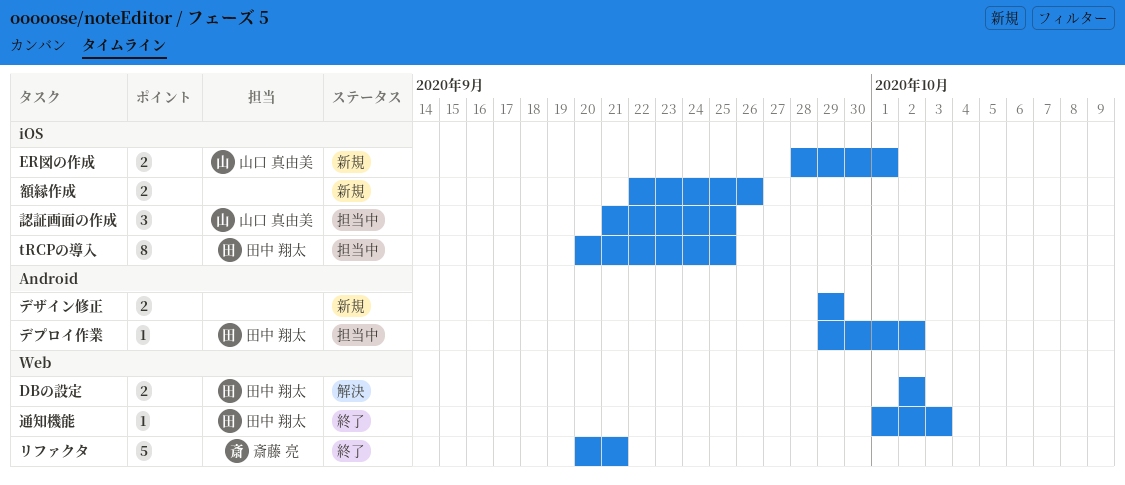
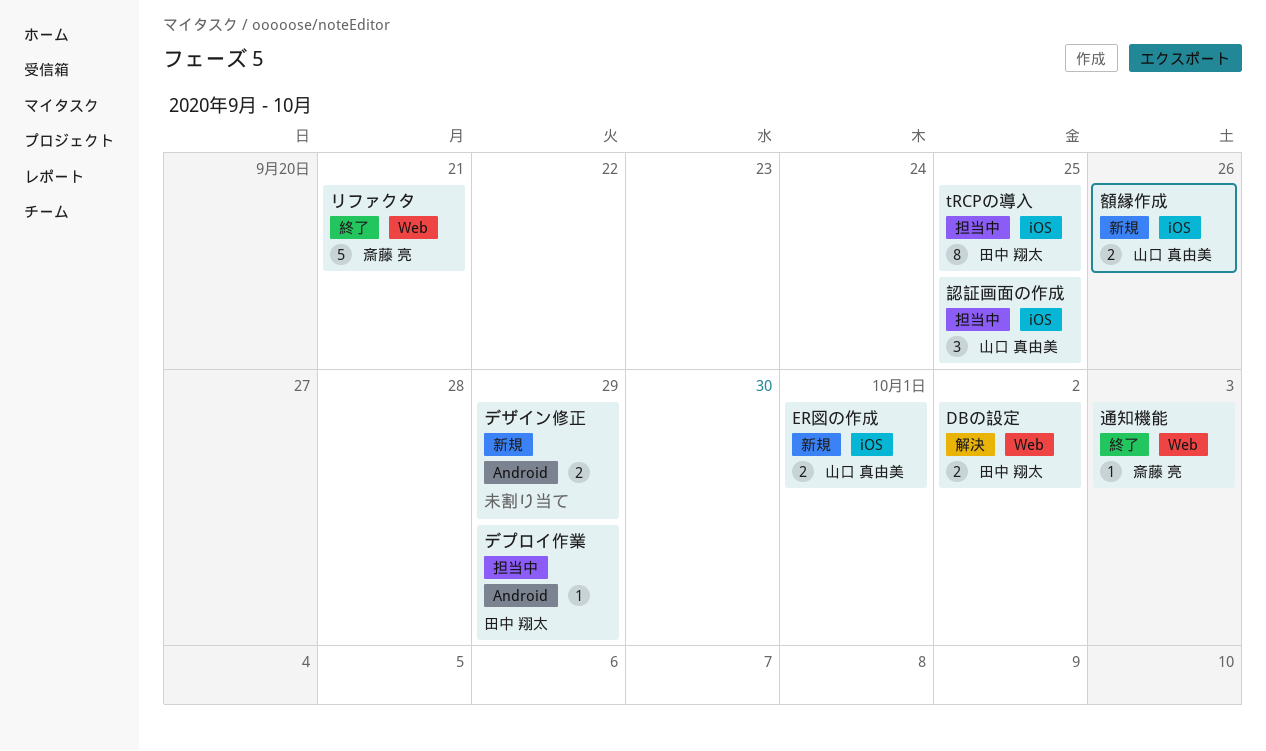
デプロイ作業, due: Oct 2 -> Sep 29
通知機能, owner: 田中 翔太 -> 斎藤 亮
額縁作成, owner: none -> 山口 真由美

